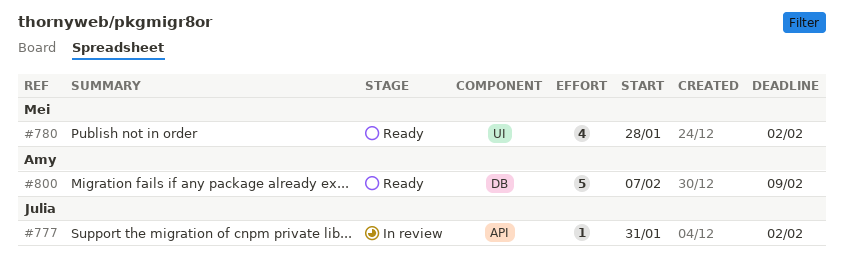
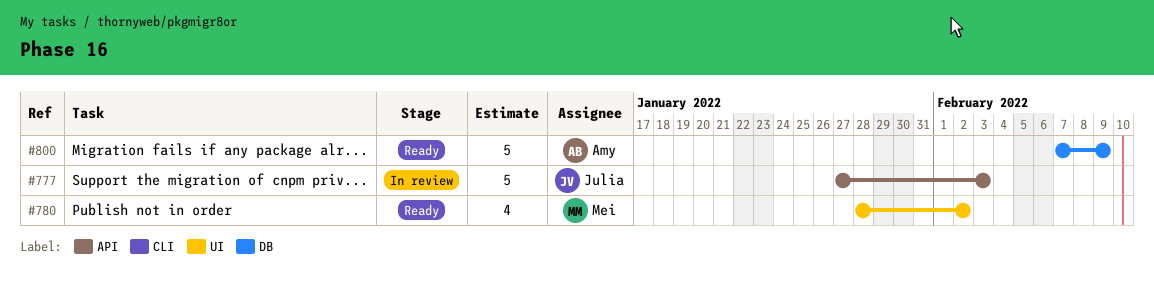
#777, estimate: 1 -> 5
#777, start: Jan 31 -> Jan 27
#777, due: Feb 2 -> Feb 3

